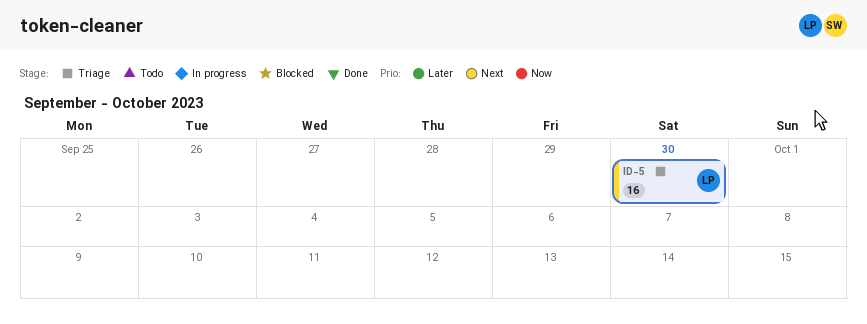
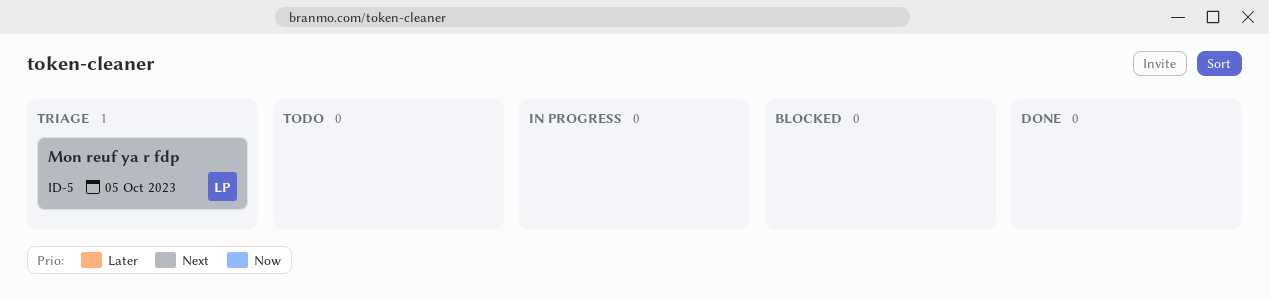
ID-5, due: Sep 30 -> Oct 5

